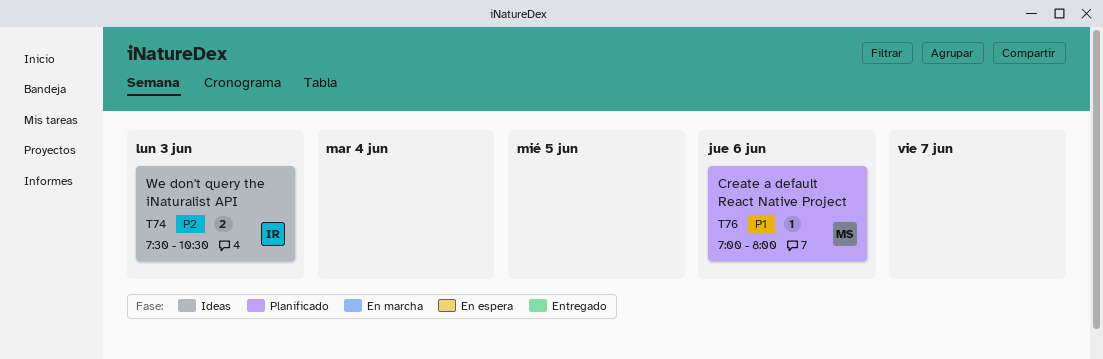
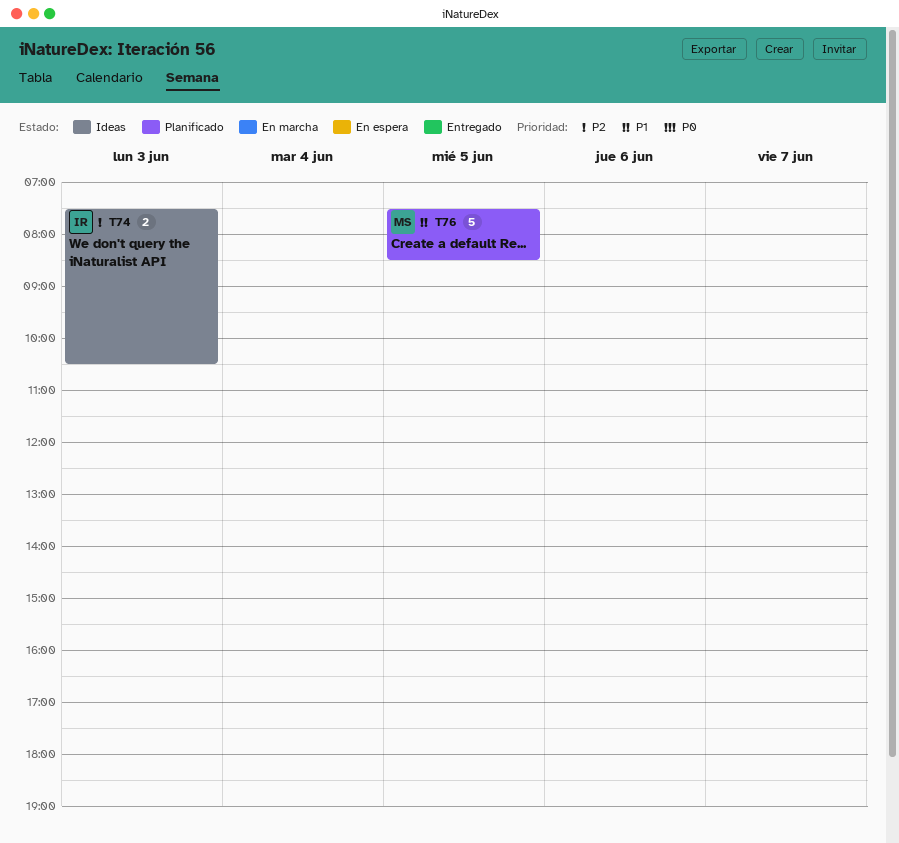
T76, estimate: 1 -> 5
T76, day: Jun 6 -> Jun 5
T76, begins: 07:00 -> 07:30
T76, ends: 08:00 -> 08:30

